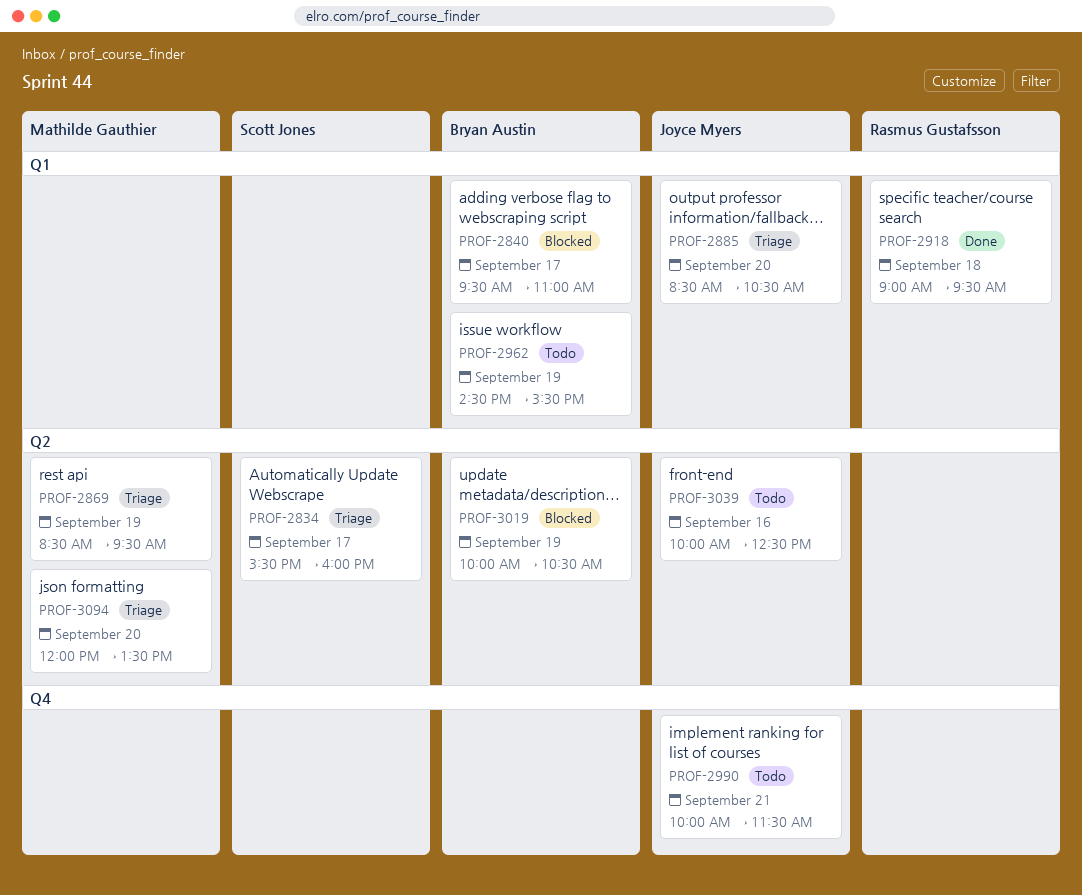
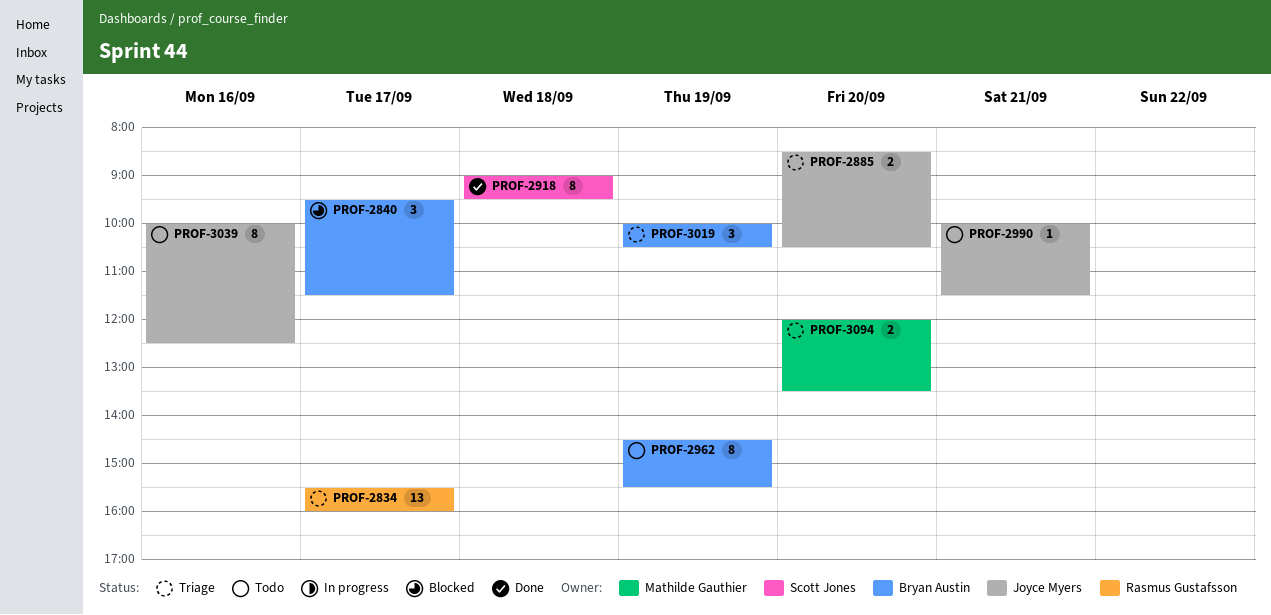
PROF-2834, owner: Scott Jones -> Rasmus Gustafsson
PROF-2840, ends: 11:00 -> 11:30
PROF-2869: present -> none
PROF-2918, owner: Rasmus Gustafsson -> Scott Jones
PROF-3019, status: Blocked -> Triage

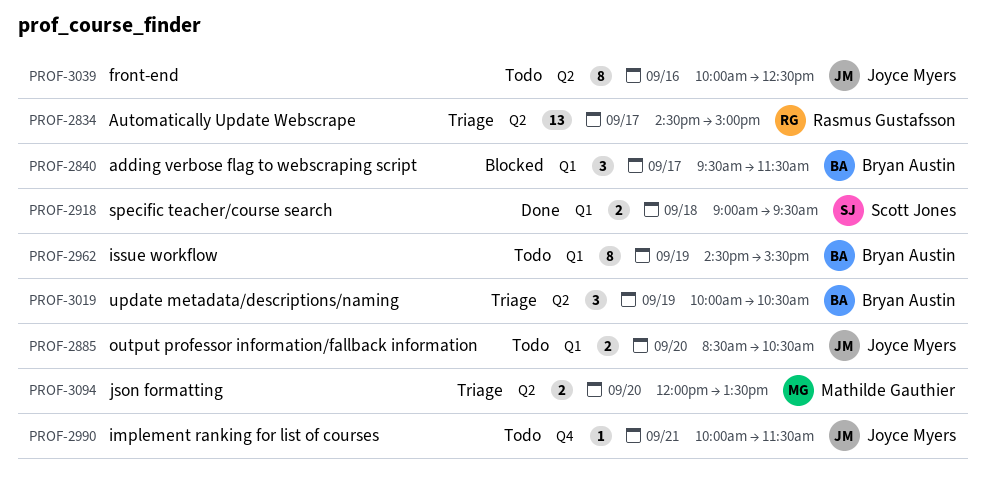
PROF-2834, begins: 15:30 -> 14:30
PROF-2834, ends: 16:00 -> 15:00
PROF-2885, status: Triage -> Todo
PROF-2918, estimate: 8 -> 2

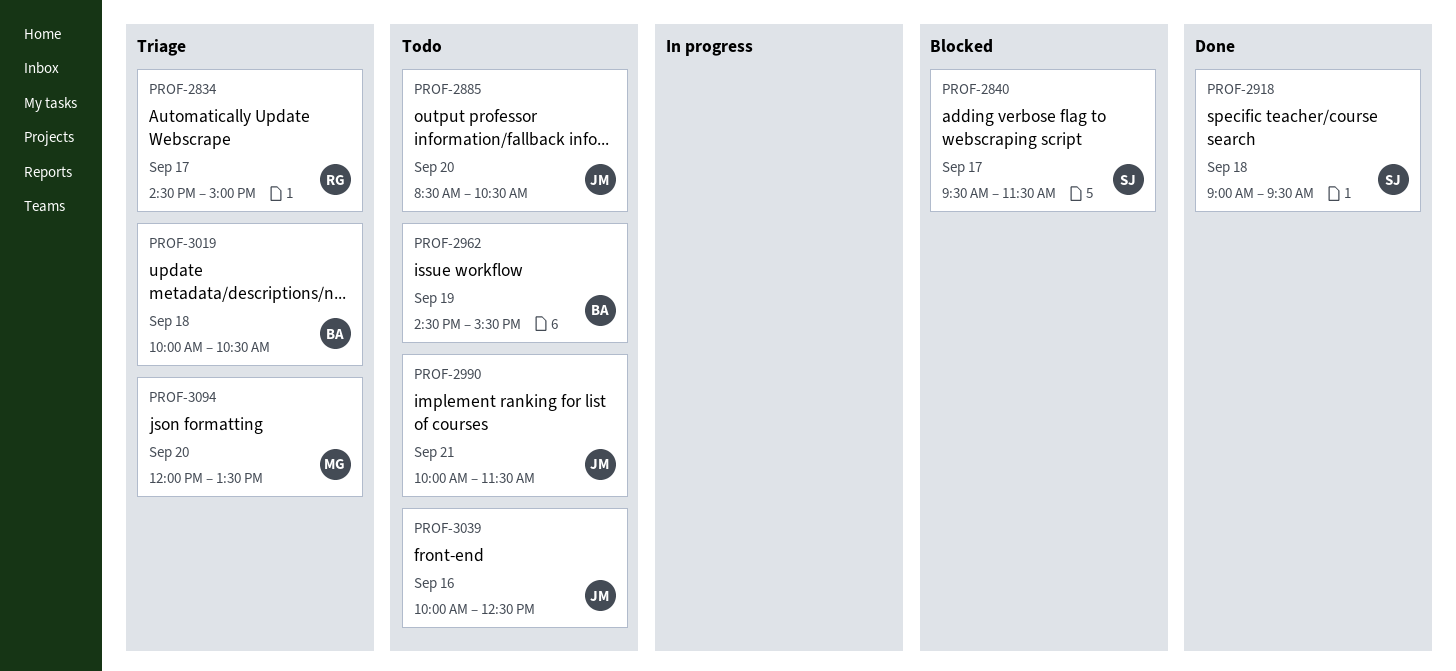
PROF-2840, owner: Bryan Austin -> Scott Jones
PROF-3019, day: Sep 19 -> Sep 18

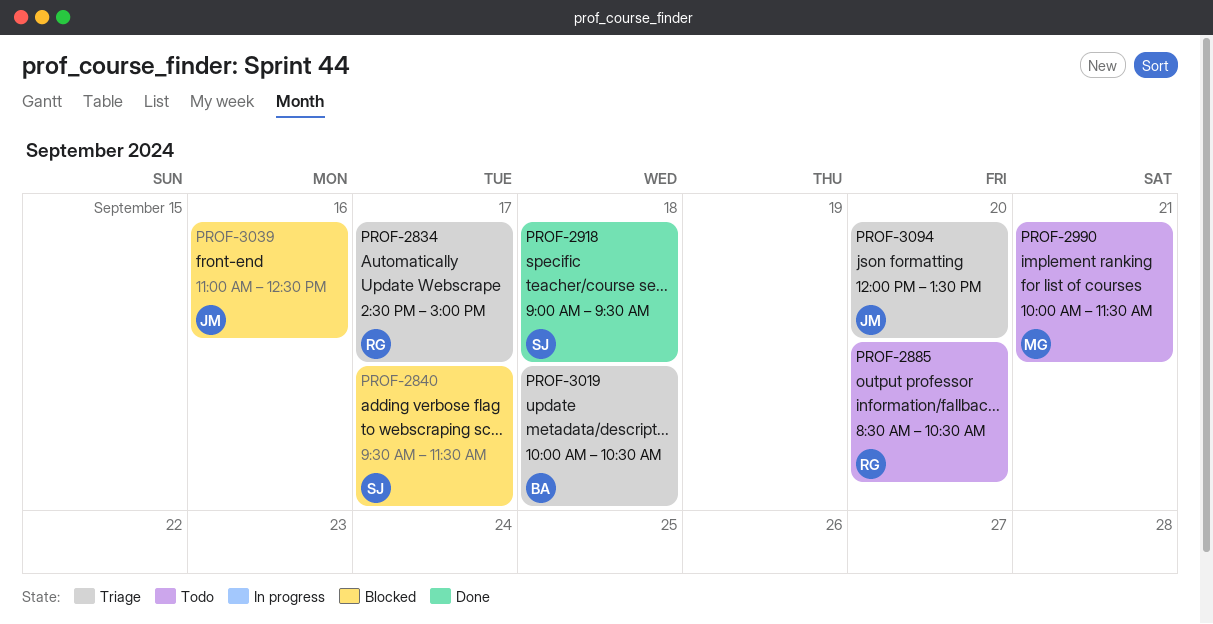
PROF-2885, owner: JM -> RG
PROF-2962: present -> none
PROF-2990, owner: JM -> MG
PROF-3039, status: Todo -> Blocked
PROF-3039, begins: 10:00 -> 11:00
PROF-3094, owner: MG -> JM

